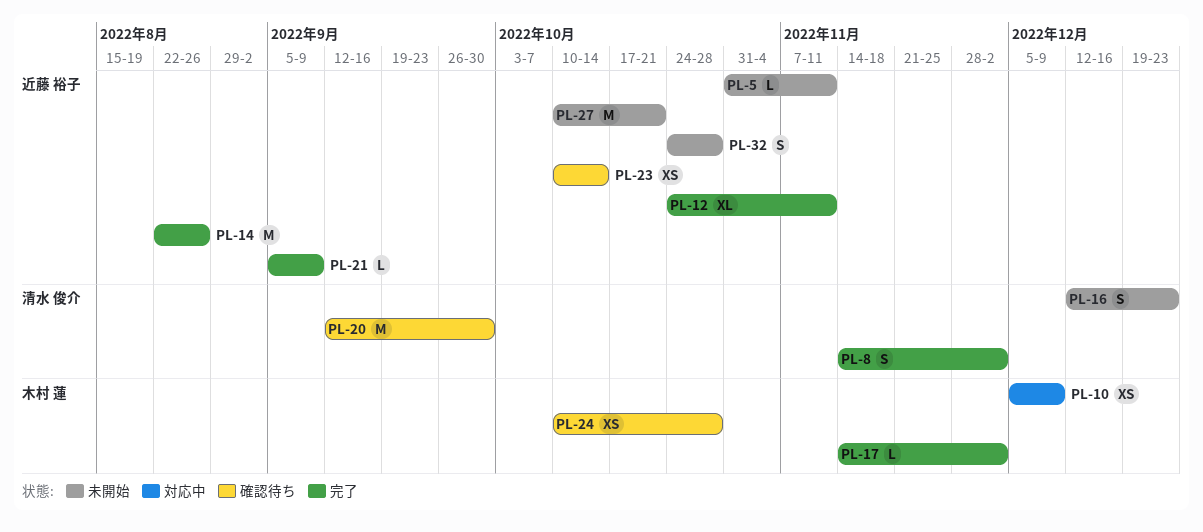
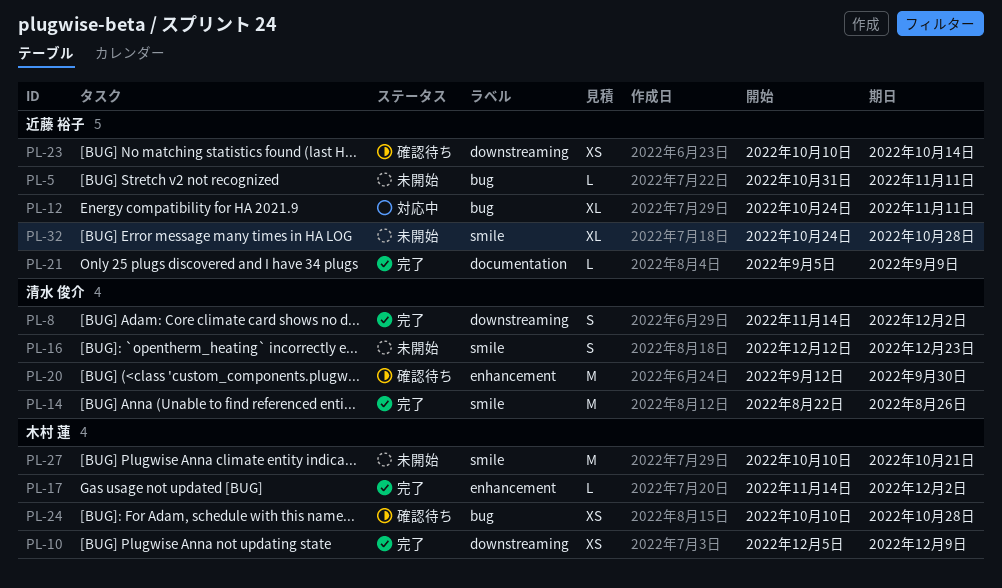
PL-10, status: 対応中 -> 完了
PL-12, status: 完了 -> 対応中
PL-14, owner: 近藤 裕子 -> 清水 俊介
PL-27, owner: 近藤 裕子 -> 木村 蓮
PL-32, estimate: S -> XL

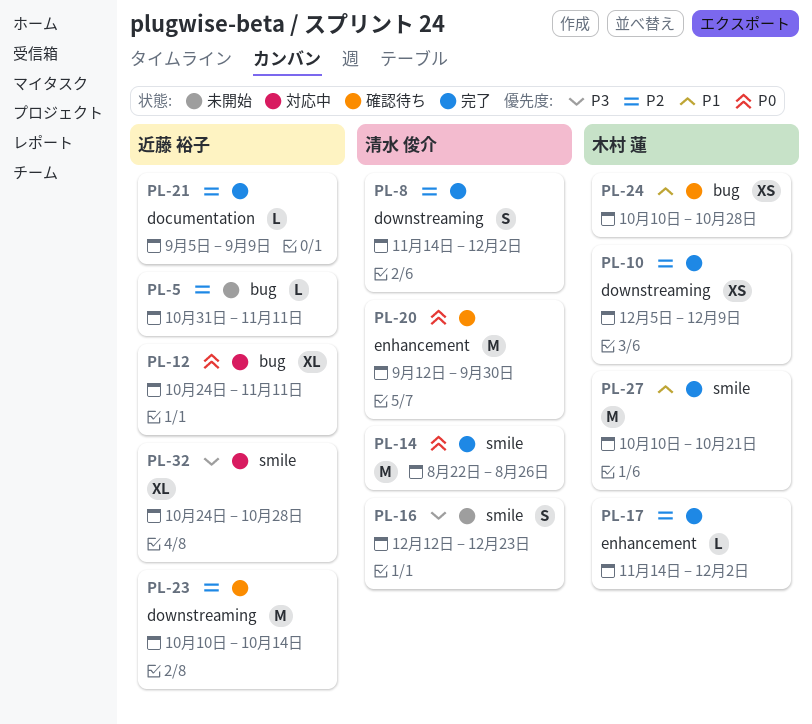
PL-23, estimate: XS -> M
PL-27, status: 未開始 -> 完了
PL-32, status: 未開始 -> 対応中

